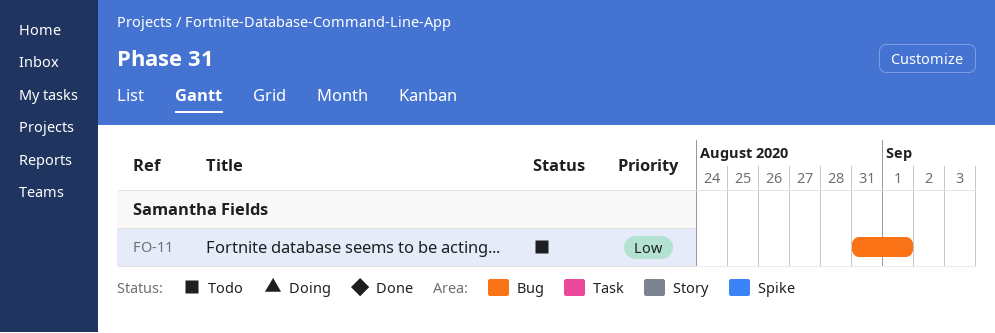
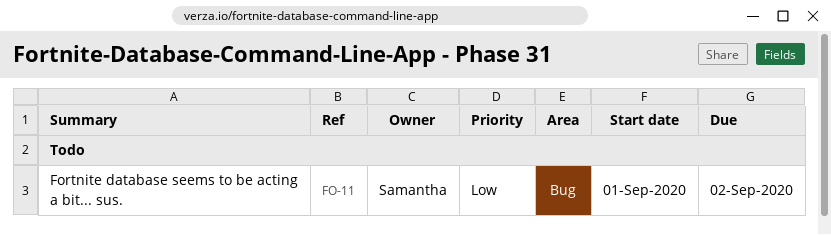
FO-11, start: Aug 31 -> Sep 1
FO-11, due: Sep 1 -> Sep 2

